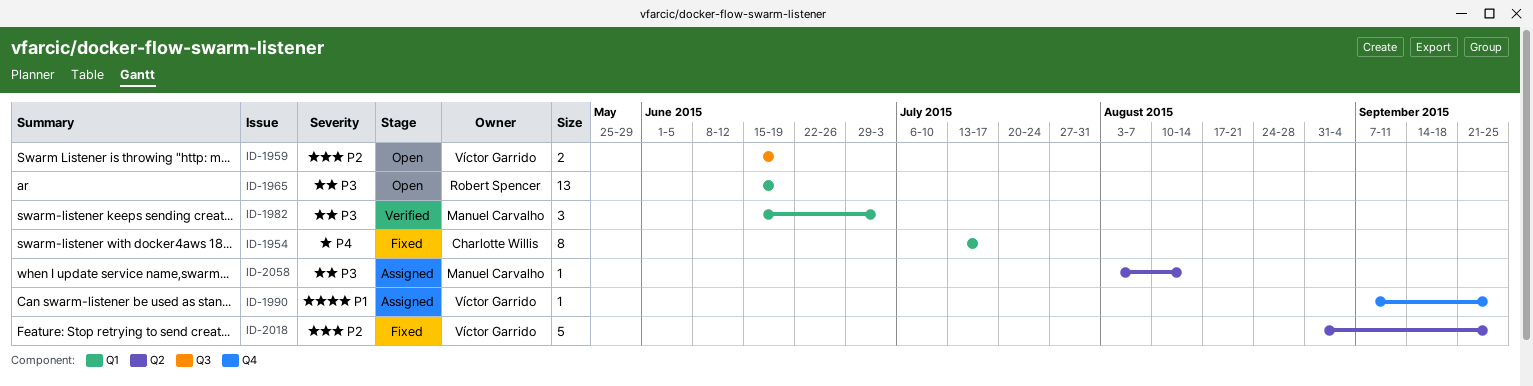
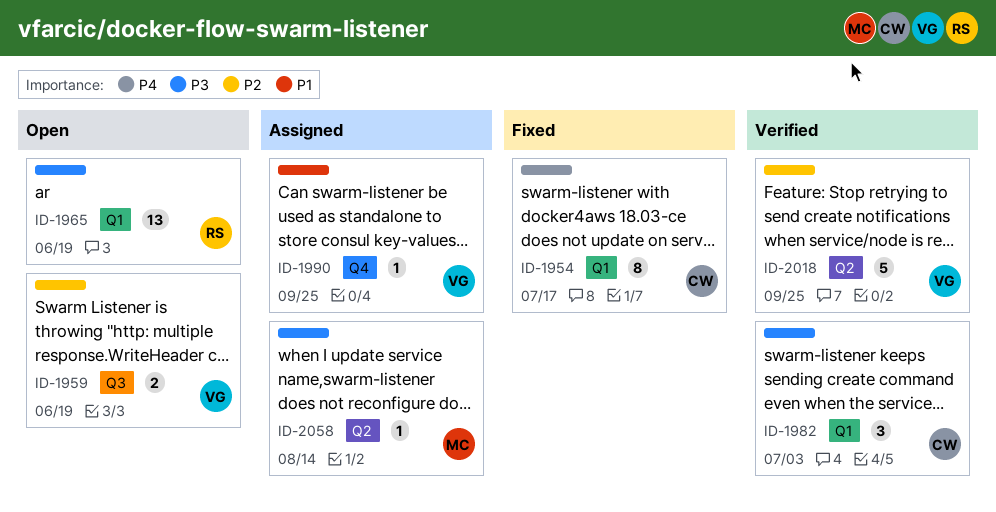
ID-1982, owner: Manuel Carvalho -> Charlotte Willis
ID-2018, status: Fixed -> Verified

